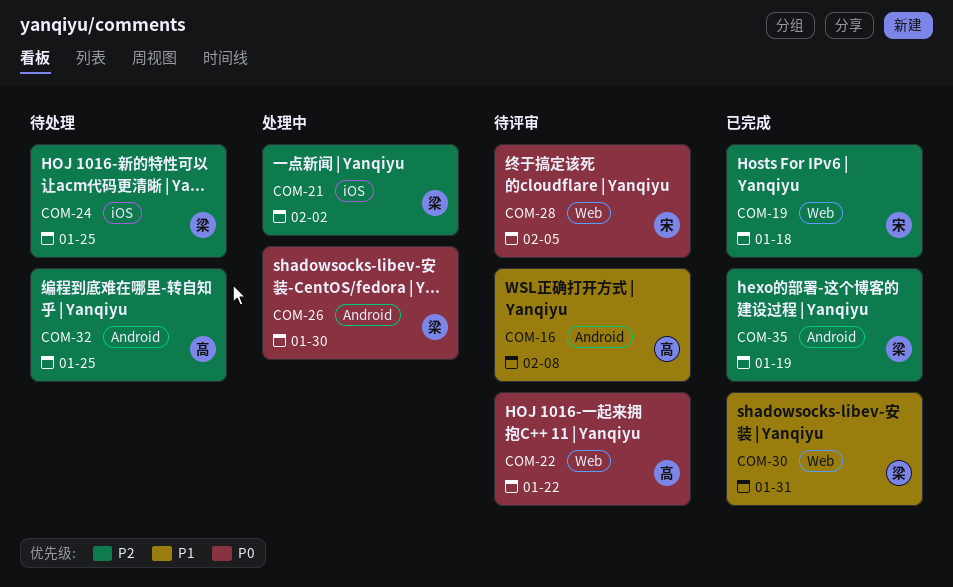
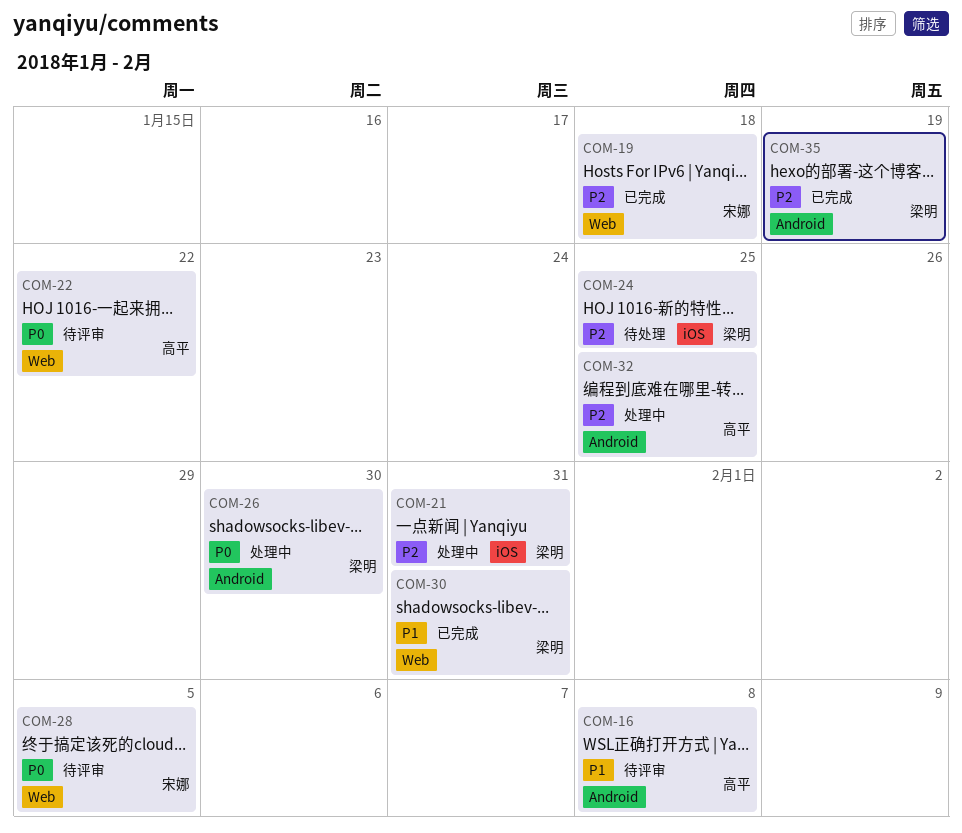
COM-21, due: Feb 2 -> Jan 31
COM-32, status: 待处理 -> 处理中

